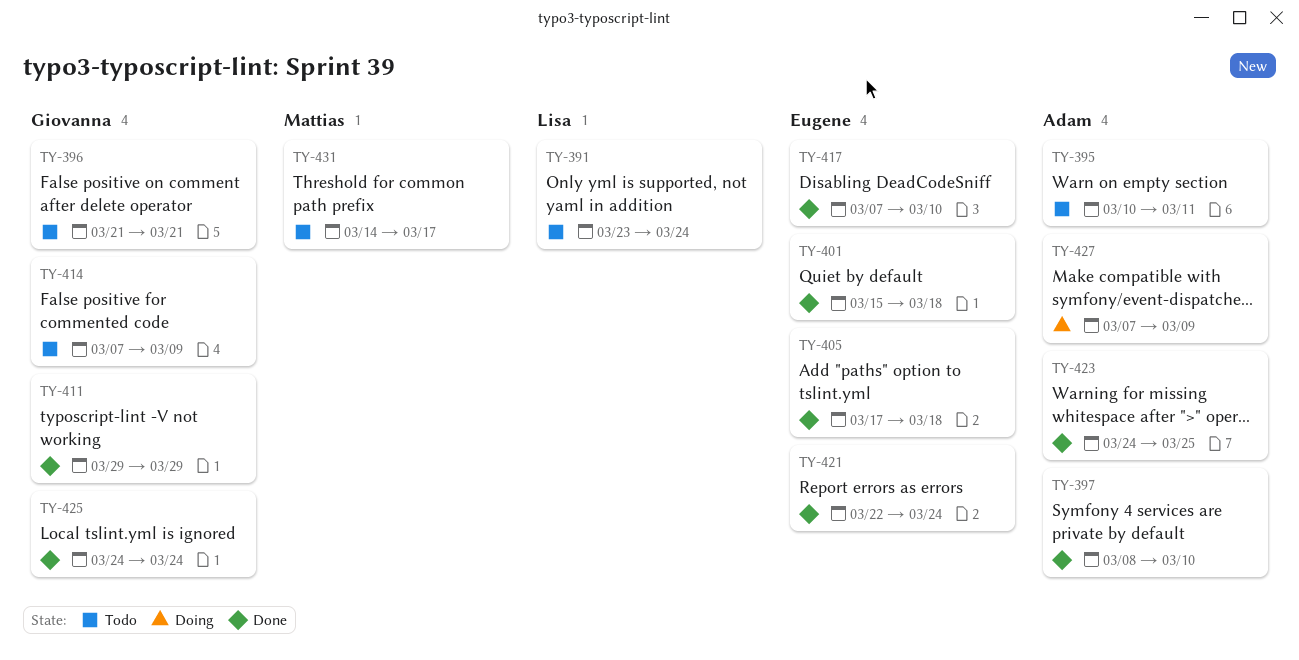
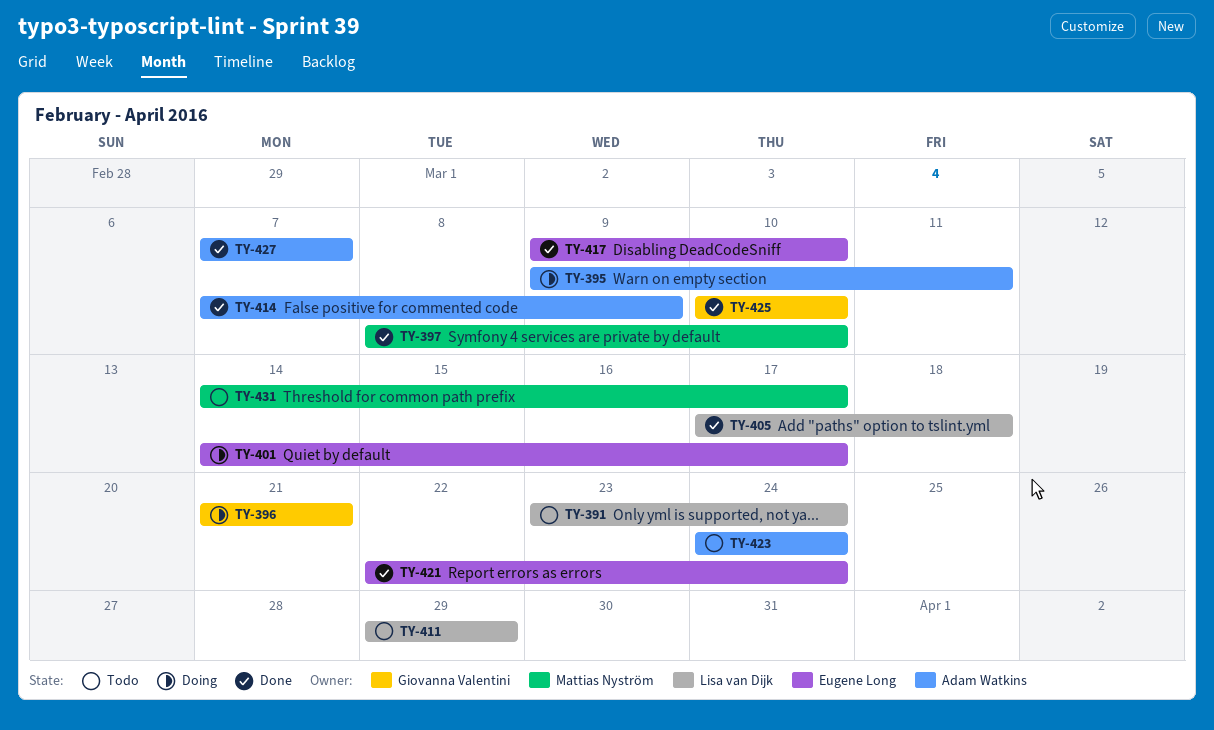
TY-395, status: Todo -> Doing
TY-395, start: Mar 10 -> Mar 9
TY-396, status: Todo -> Doing
TY-397, owner: Adam Watkins -> Mattias Nyström
TY-401, status: Done -> Doing
TY-401, start: Mar 15 -> Mar 14
TY-401, due: Mar 18 -> Mar 17
TY-405, owner: Eugene Long -> Lisa van Dijk
TY-411, status: Done -> Todo
TY-411, owner: Giovanna Valentini -> Lisa van Dijk
TY-414, status: Todo -> Done
TY-414, owner: Giovanna Valentini -> Adam Watkins
TY-417, start: Mar 7 -> Mar 9
TY-423, status: Done -> Todo
TY-423, due: Mar 25 -> Mar 24
TY-425, start: Mar 24 -> Mar 10
TY-425, due: Mar 24 -> Mar 10
TY-427, status: Doing -> Done
TY-427, due: Mar 9 -> Mar 7

